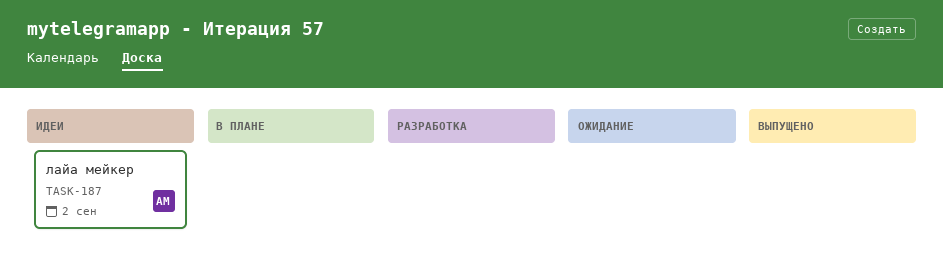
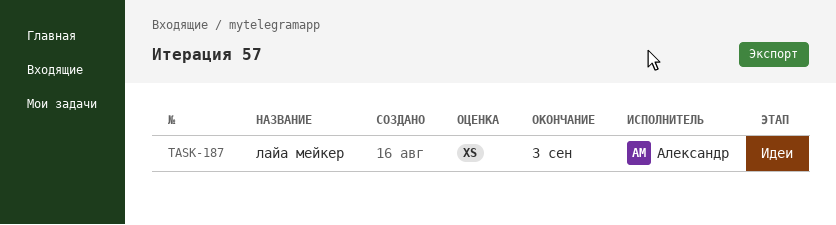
TASK-187, due: Sep 2 -> Sep 3

